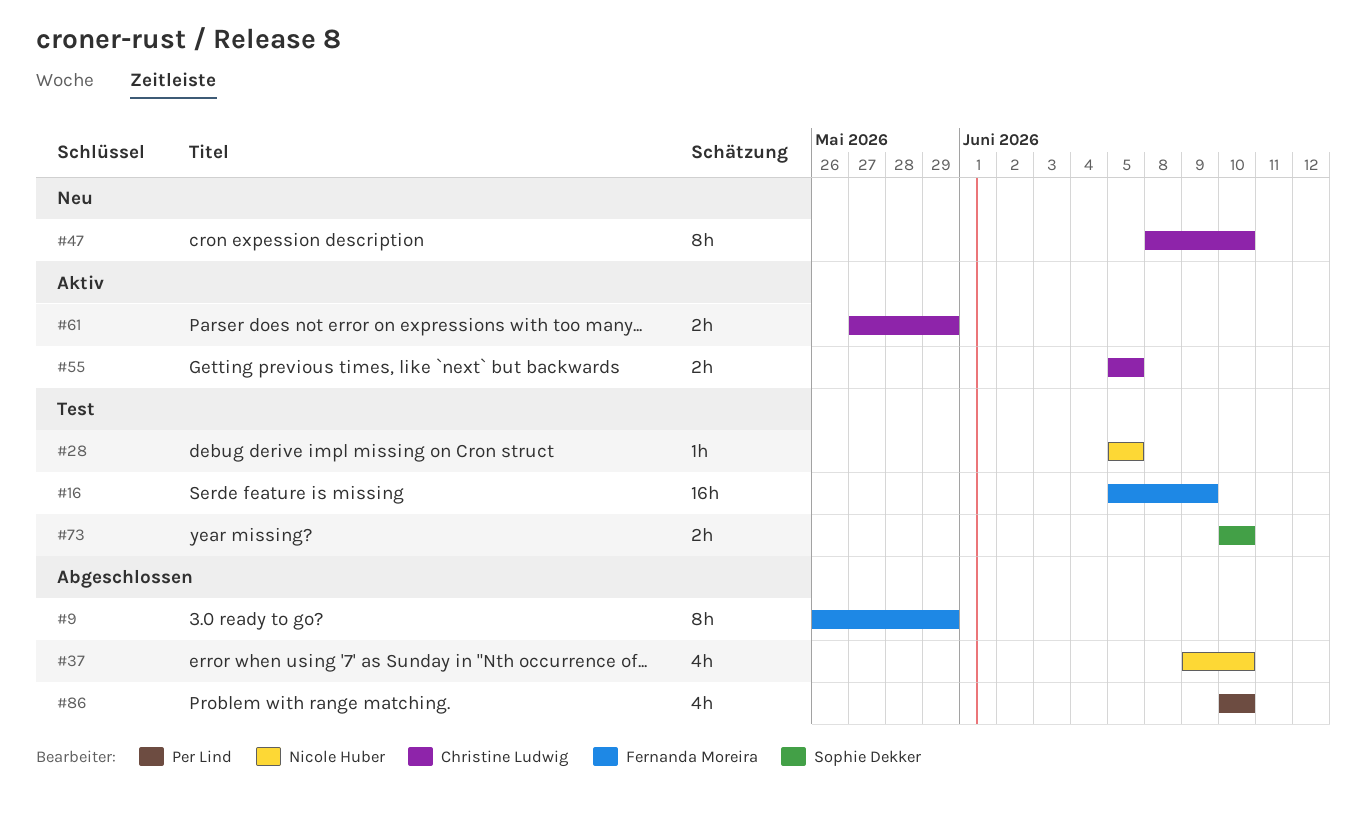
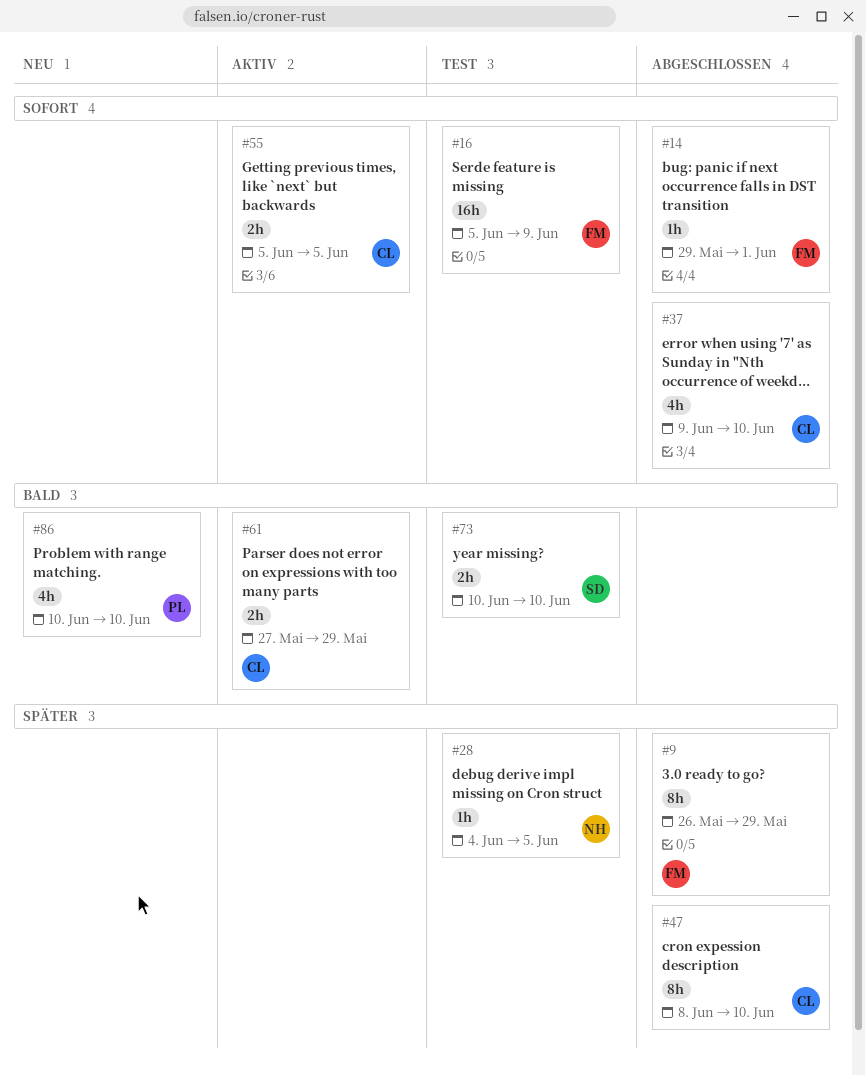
#14: none -> present
#28, start: Jun 5 -> Jun 4
#37, owner: Nicole Huber -> Christine Ludwig
#47, status: Neu -> Abgeschlossen
#86, status: Abgeschlossen -> Neu

